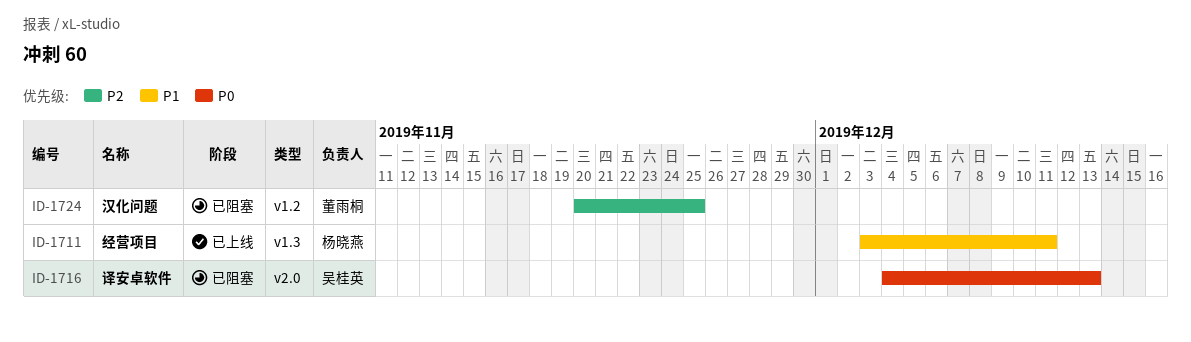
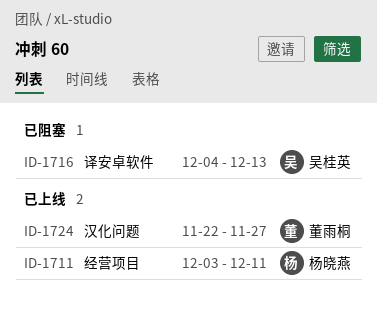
ID-1724, status: 已阻塞 -> 已上线
ID-1724, start: Nov 20 -> Nov 22
ID-1724, due: Nov 25 -> Nov 27

